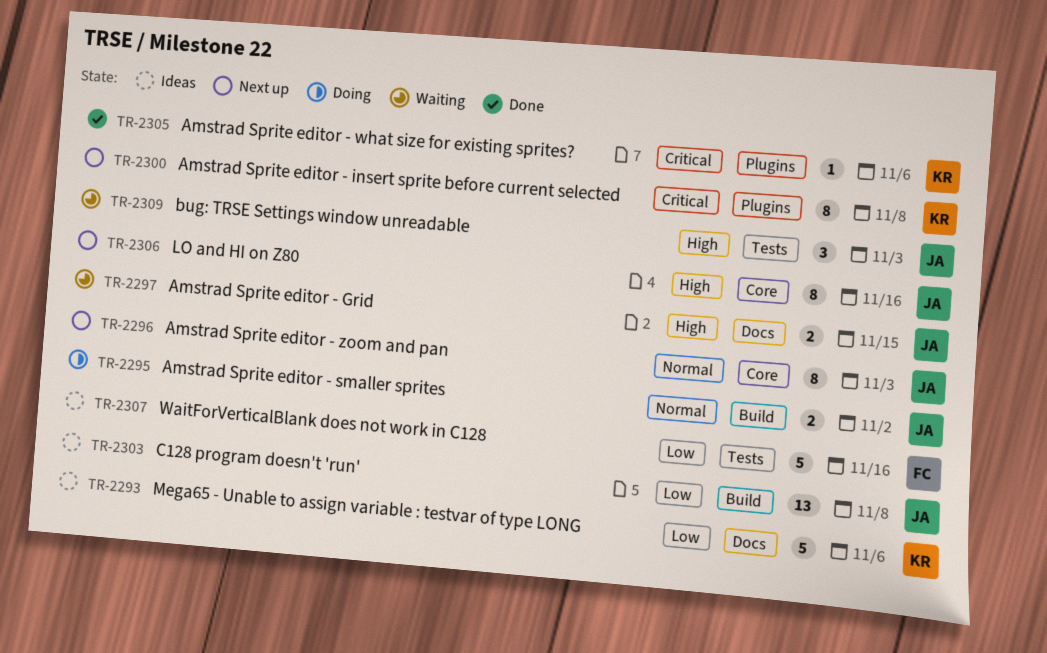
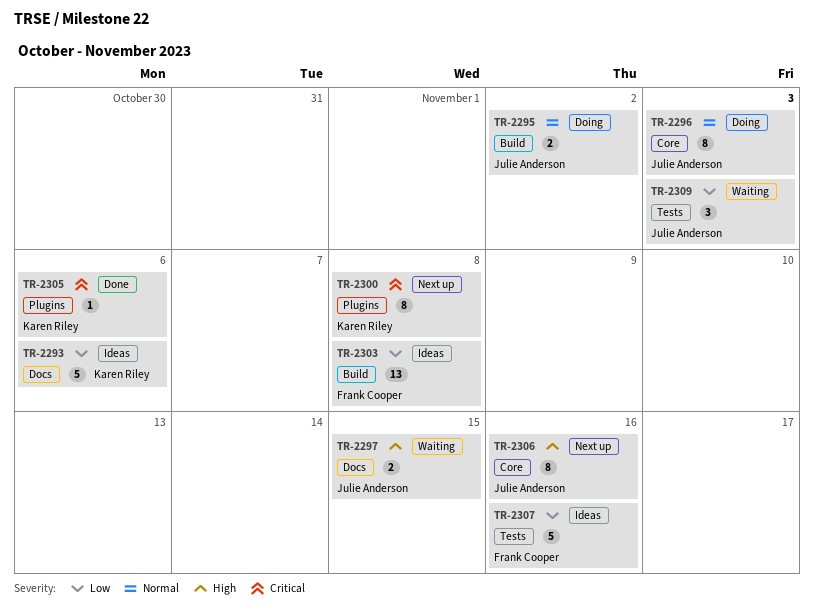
TR-2296, status: Next up -> Doing
TR-2303, owner: Julie Anderson -> Frank Cooper
TR-2309, priority: High -> Low

